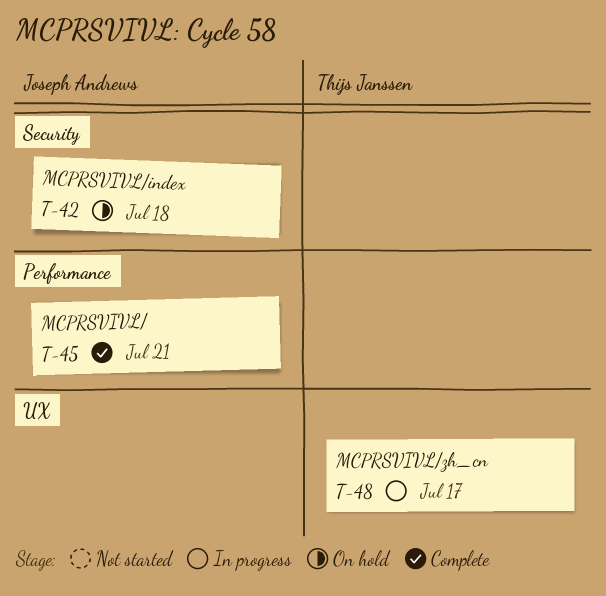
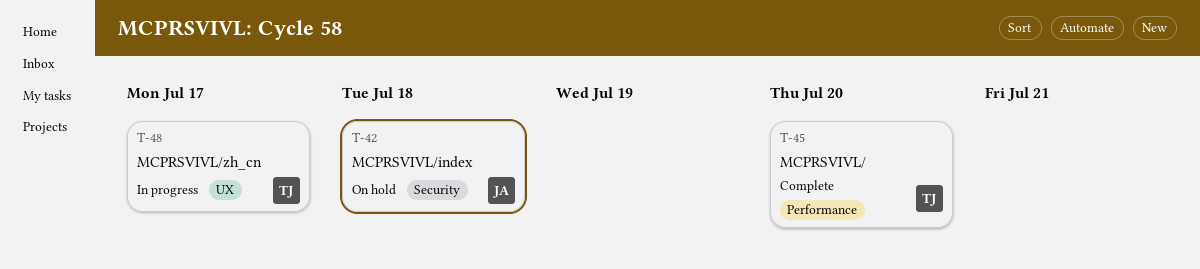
T-45, owner: Joseph Andrews -> Thijs Janssen
T-45, due: Jul 21 -> Jul 20

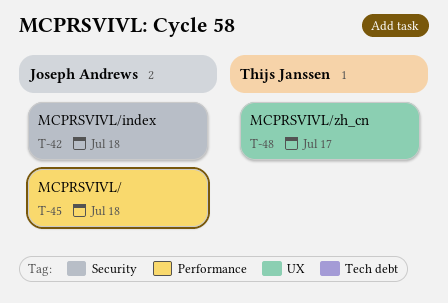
T-45, owner: Thijs Janssen -> Joseph Andrews
T-45, due: Jul 20 -> Jul 18

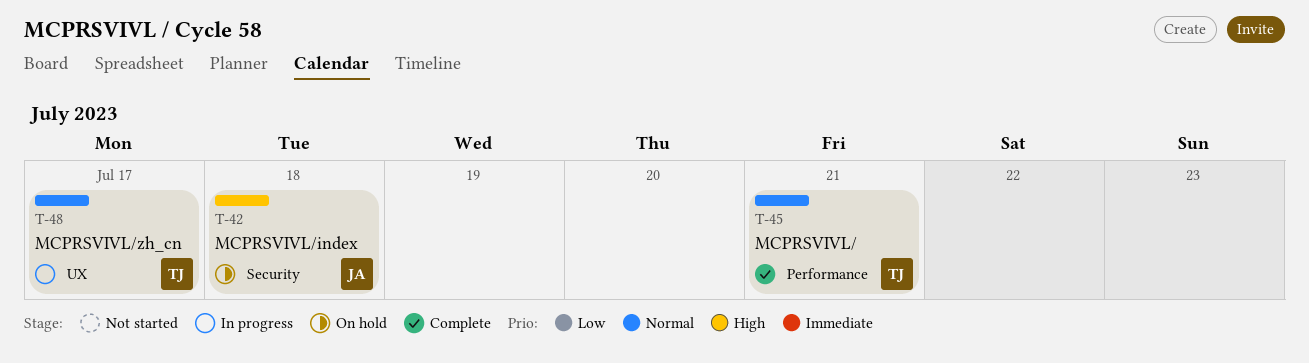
T-45, owner: Joseph Andrews -> Thijs Janssen
T-45, due: Jul 18 -> Jul 21

